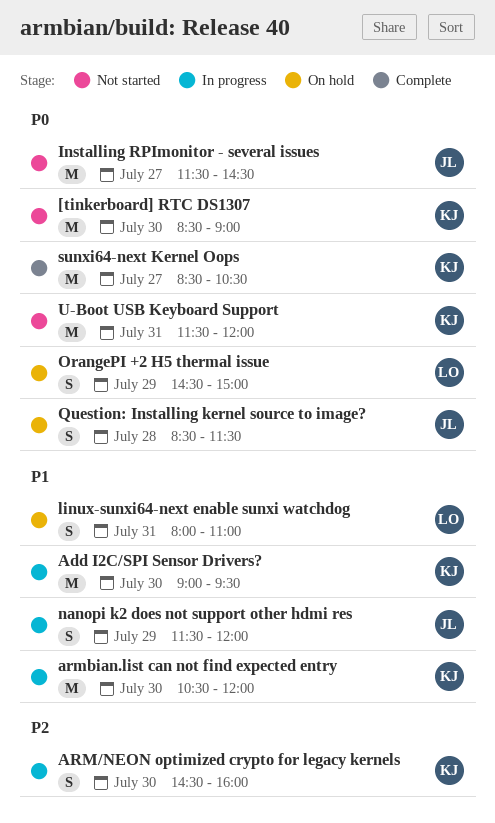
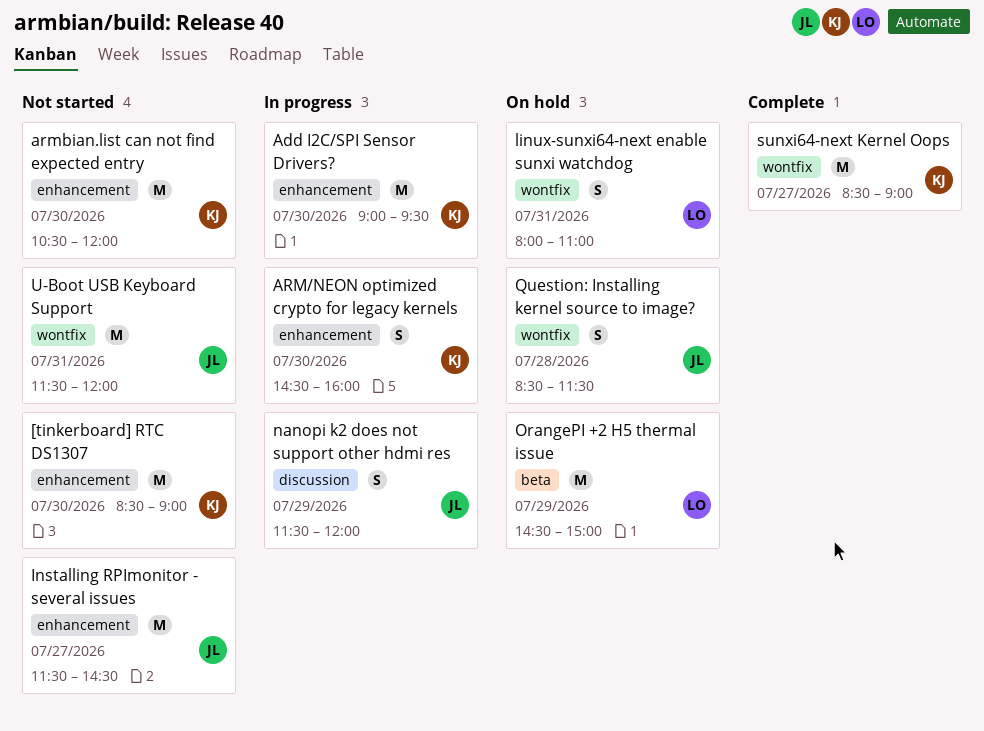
armbian.list can not find expected entry, status: In progress -> Not started
OrangePI +2 H5 thermal issue, estimate: S -> M
sunxi64-next Kernel Oops, ends: 10:30 -> 09:00
U-Boot USB Keyboard Support, owner: KJ -> JL

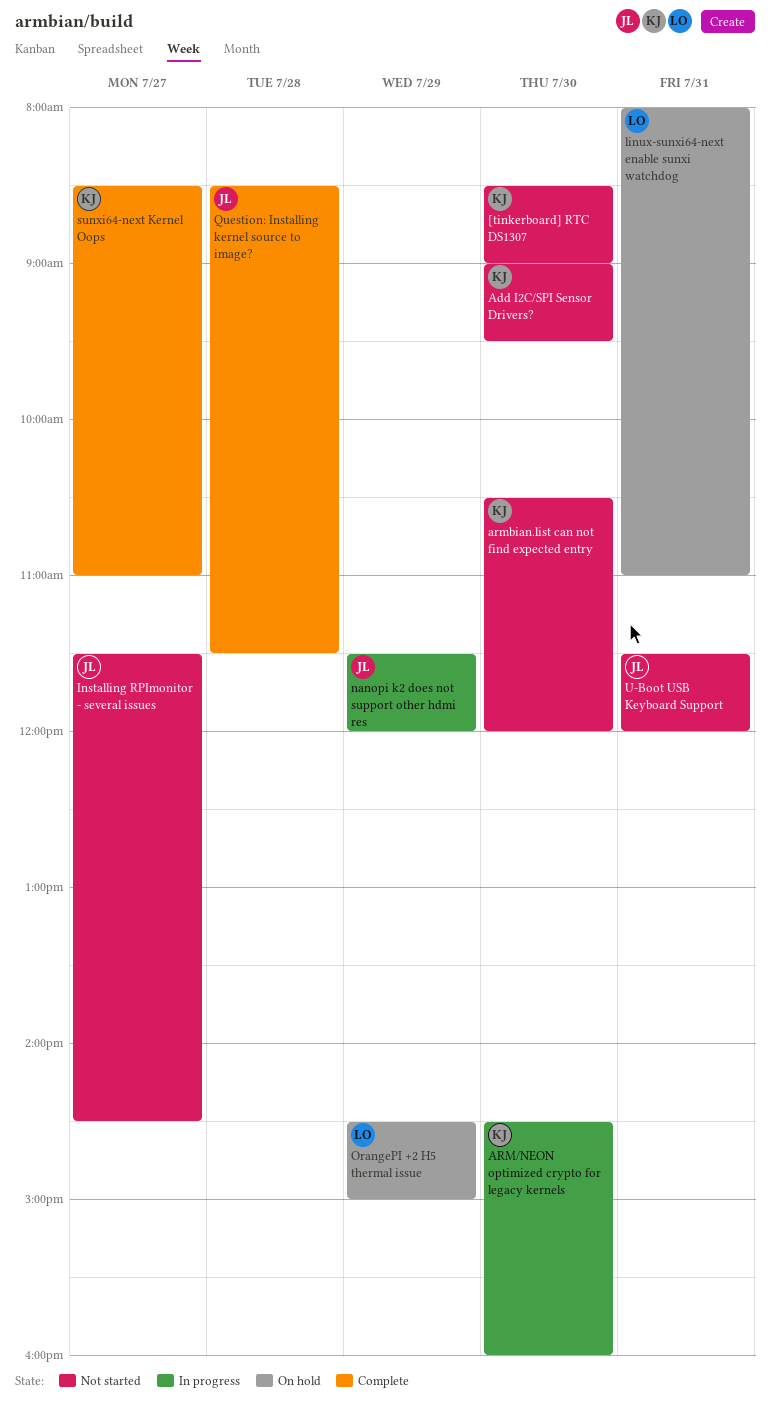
Add I2C/SPI Sensor Drivers?, status: In progress -> Not started
Question: Installing kernel source to image?, status: On hold -> Complete
sunxi64-next Kernel Oops, ends: 09:00 -> 11:00

